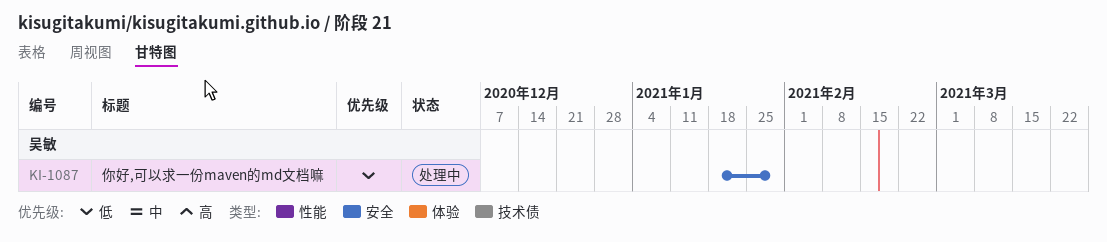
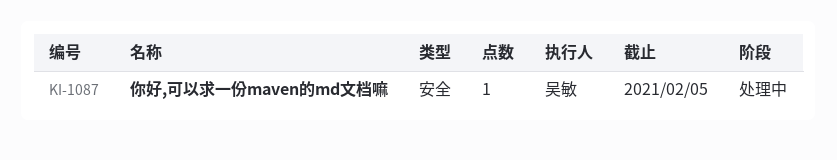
KI-1087, due: Jan 29 -> Feb 5

